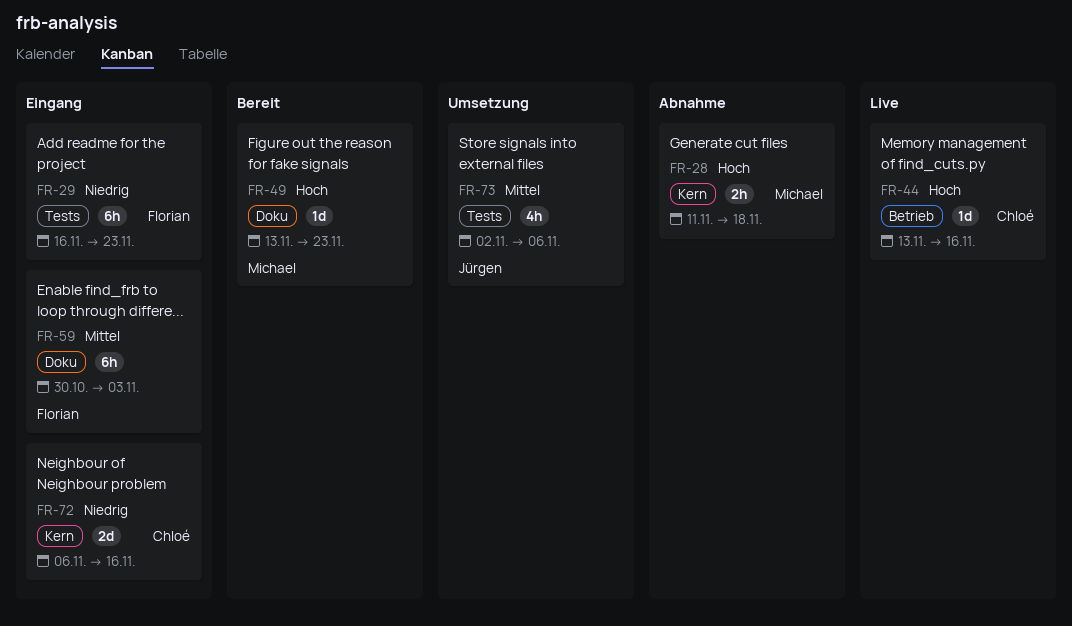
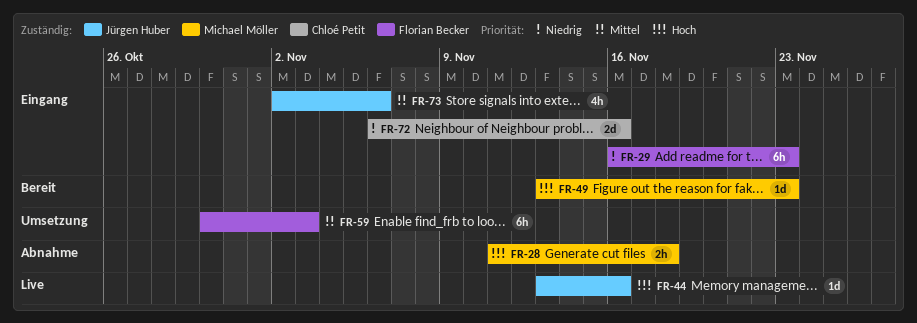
FR-44, owner: Chloé Petit -> Jürgen Huber
FR-59, status: Eingang -> Umsetzung
FR-73, status: Umsetzung -> Eingang

